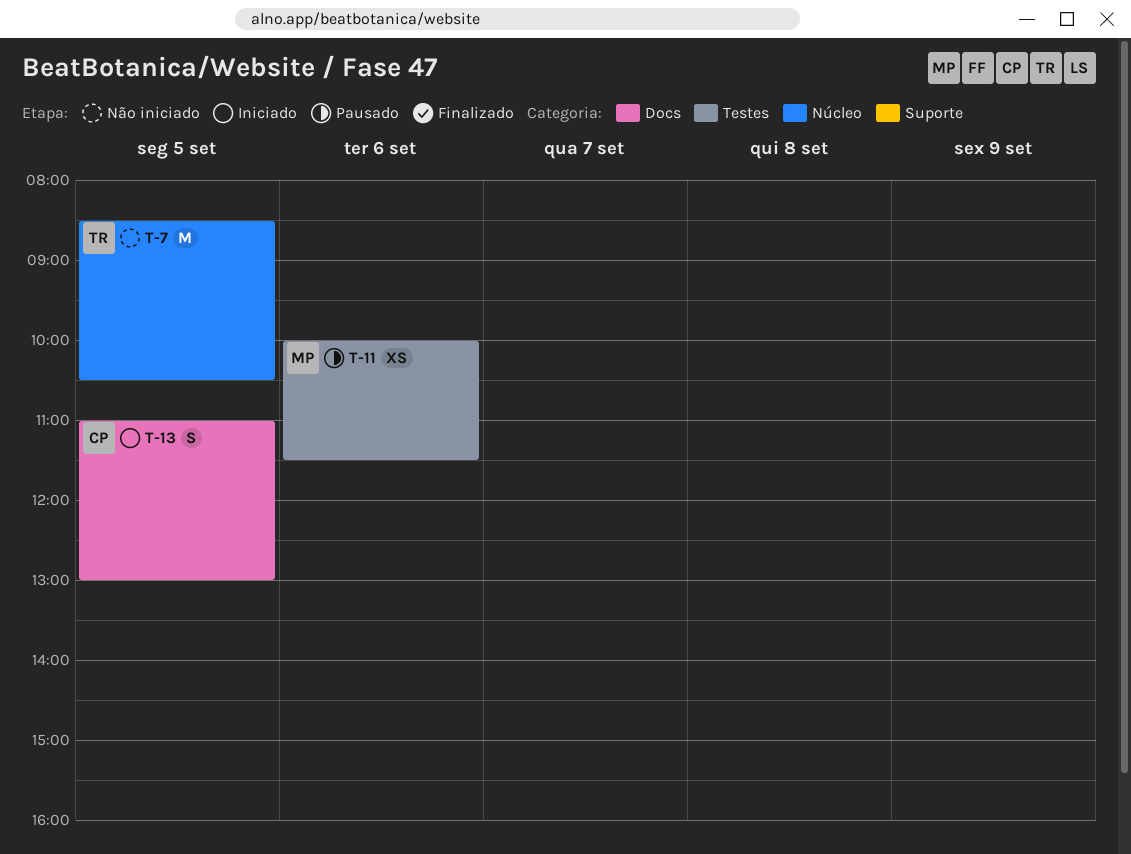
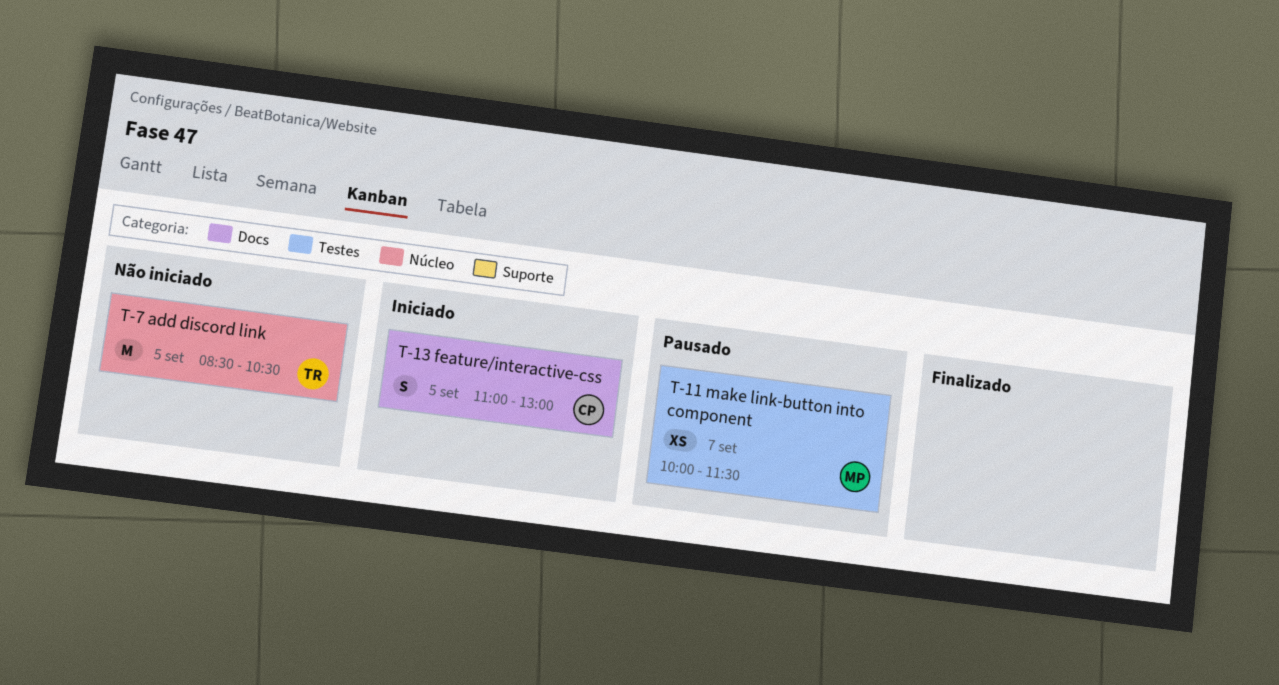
T-11, day: Sep 6 -> Sep 7

